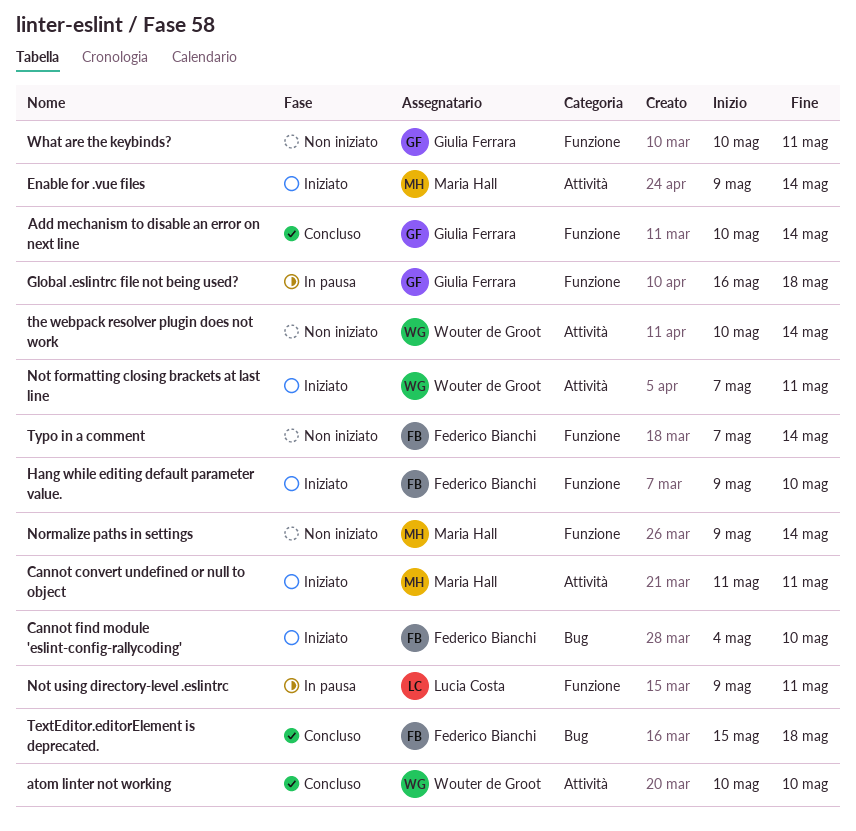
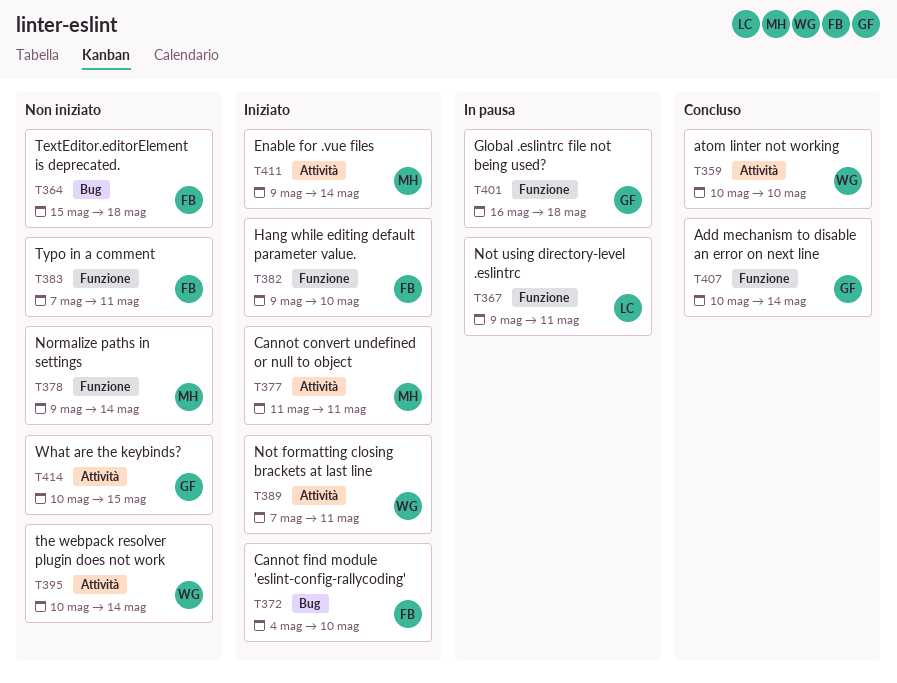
TextEditor.editorElement is deprecated., status: Concluso -> Non iniziato
Typo in a comment, due: May 14 -> May 11
What are the keybinds?, label: Funzione -> Attività
What are the keybinds?, due: May 11 -> May 15

